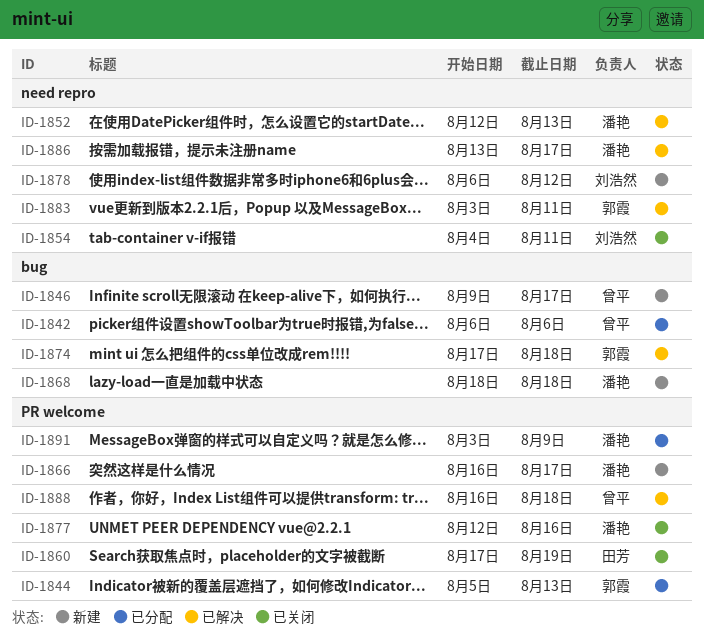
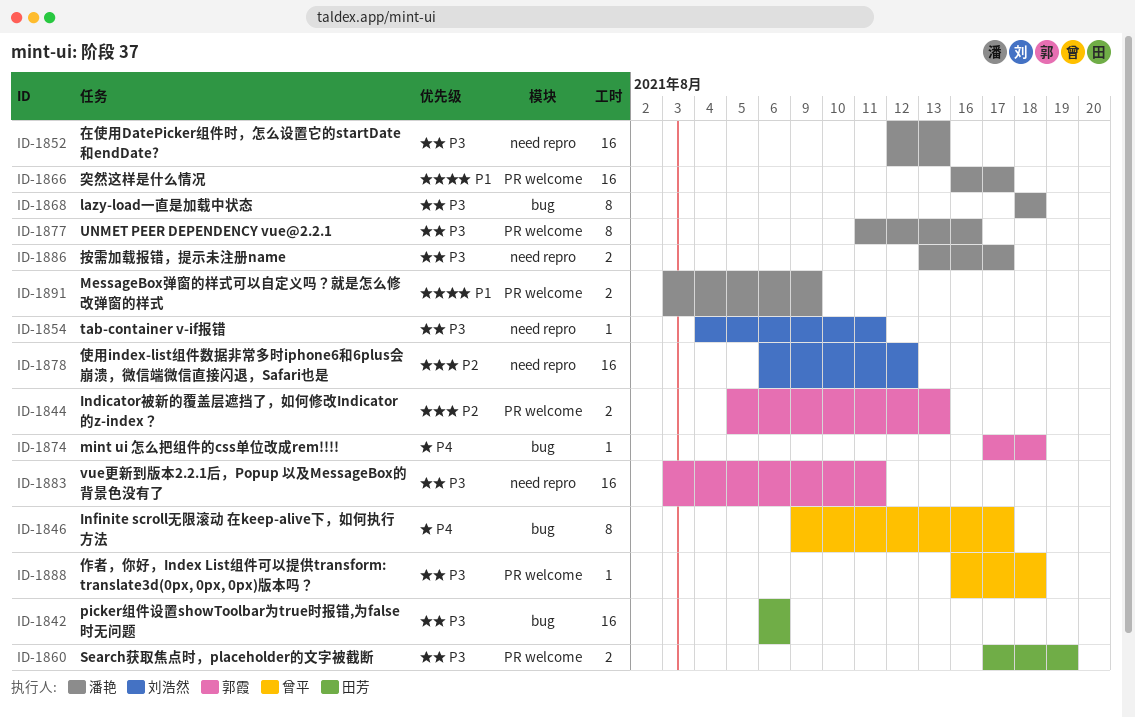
ID-1842, owner: 曾平 -> 田芳
ID-1877, start: Aug 12 -> Aug 11

